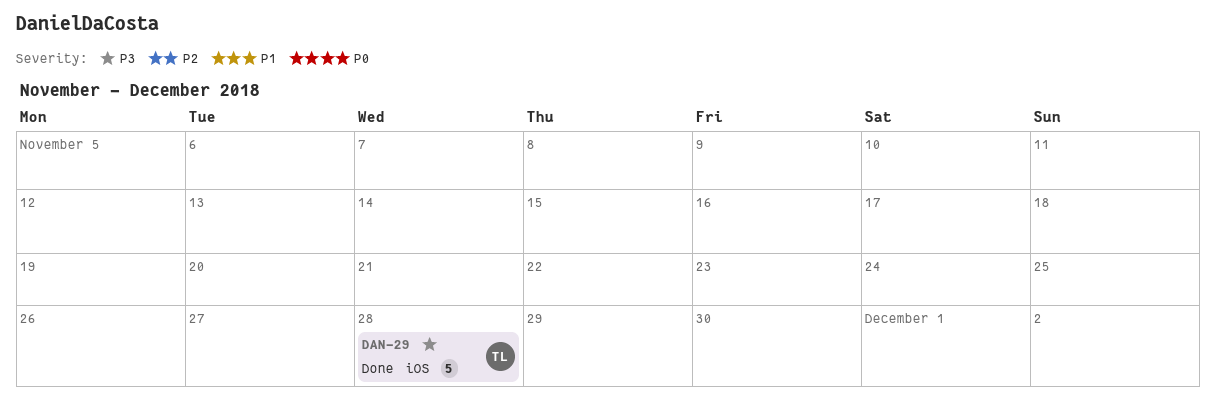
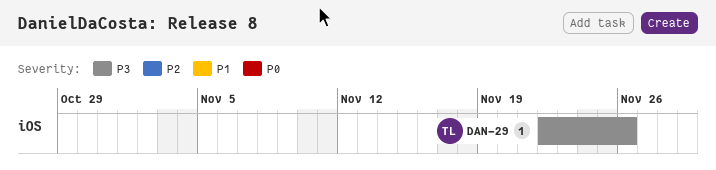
DAN-29, estimate: 5 -> 1
DAN-29, due: Nov 28 -> Nov 26

